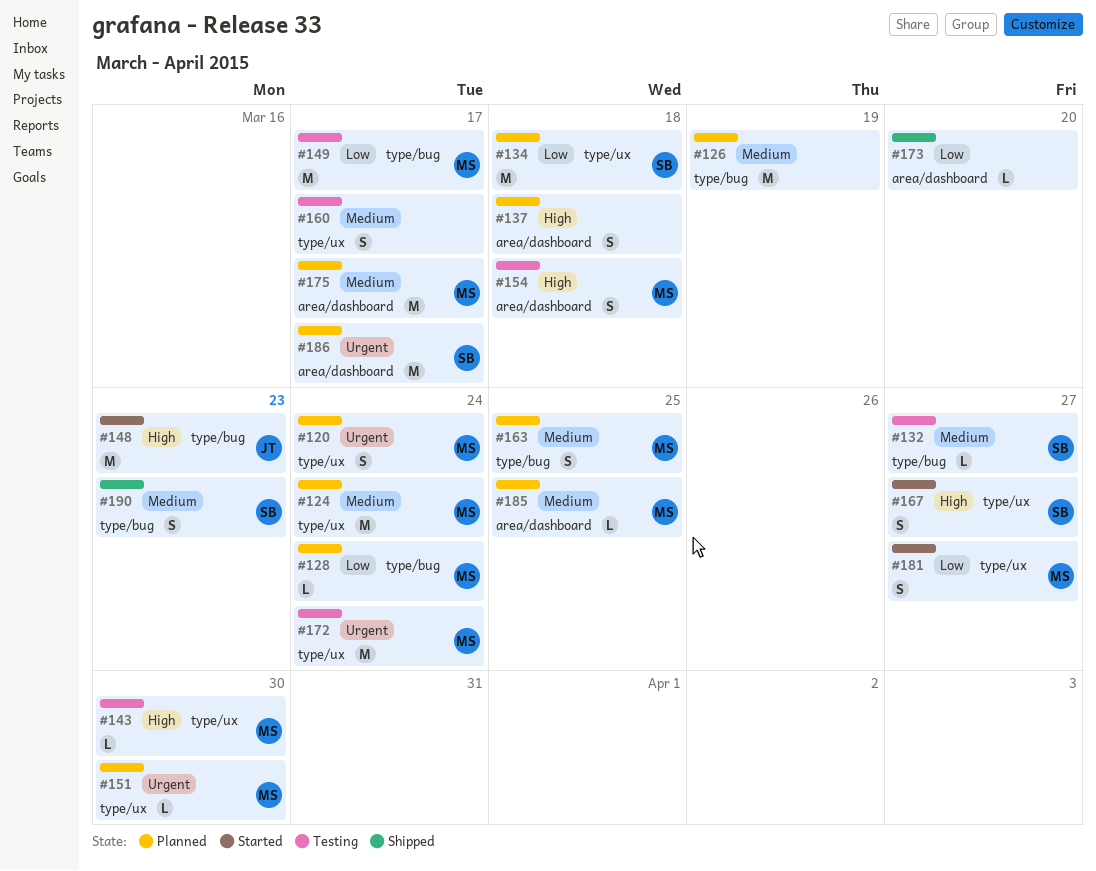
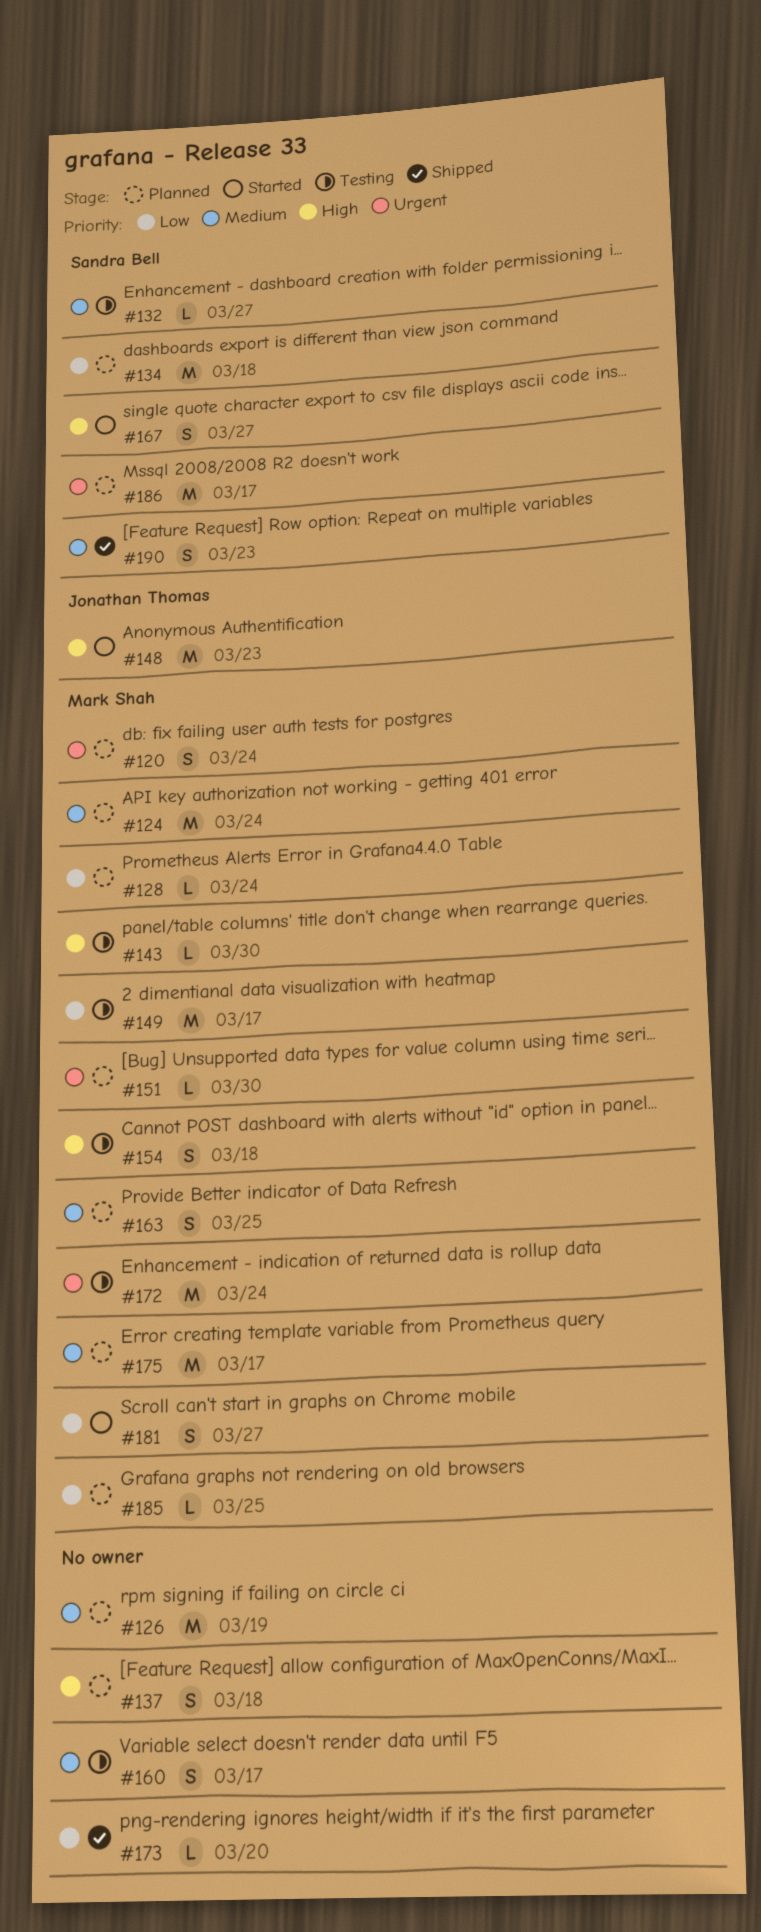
#185, priority: Medium -> Low

